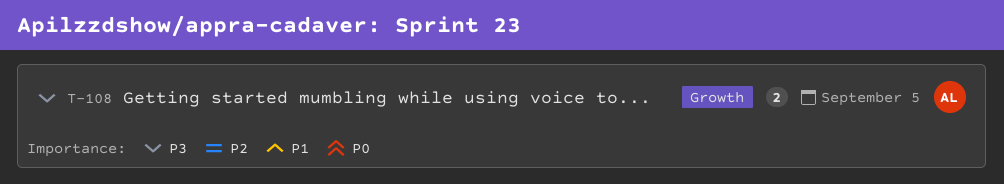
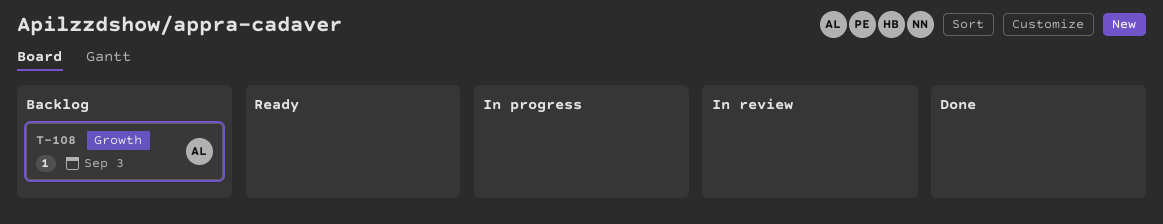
T-108, estimate: 2 -> 1
T-108, due: Sep 5 -> Sep 3

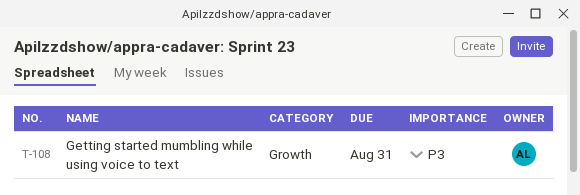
T-108, due: Sep 3 -> Aug 31

